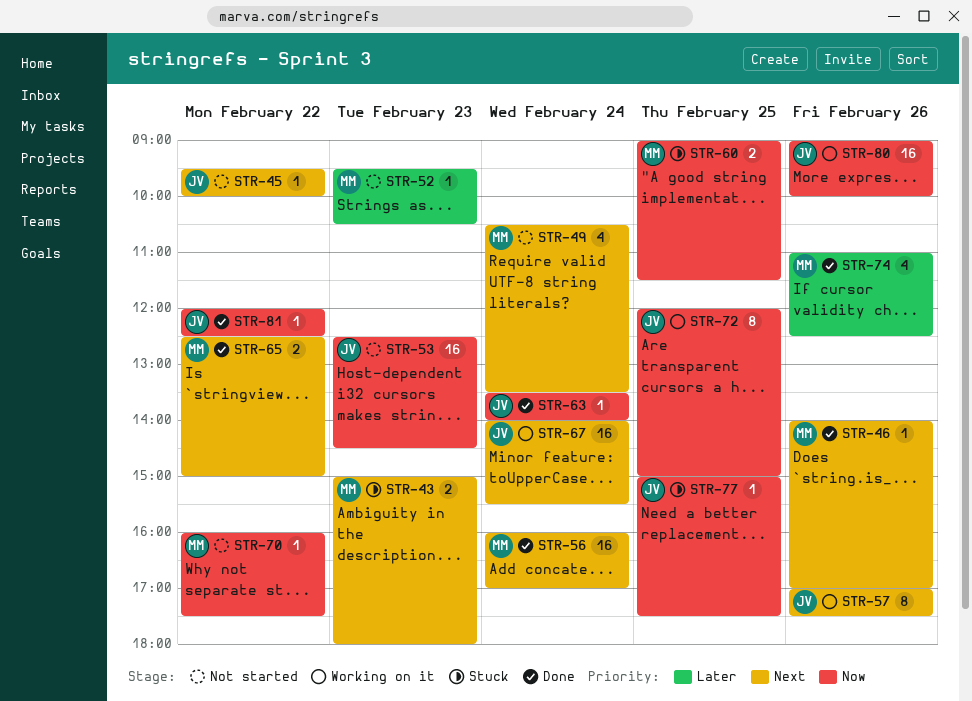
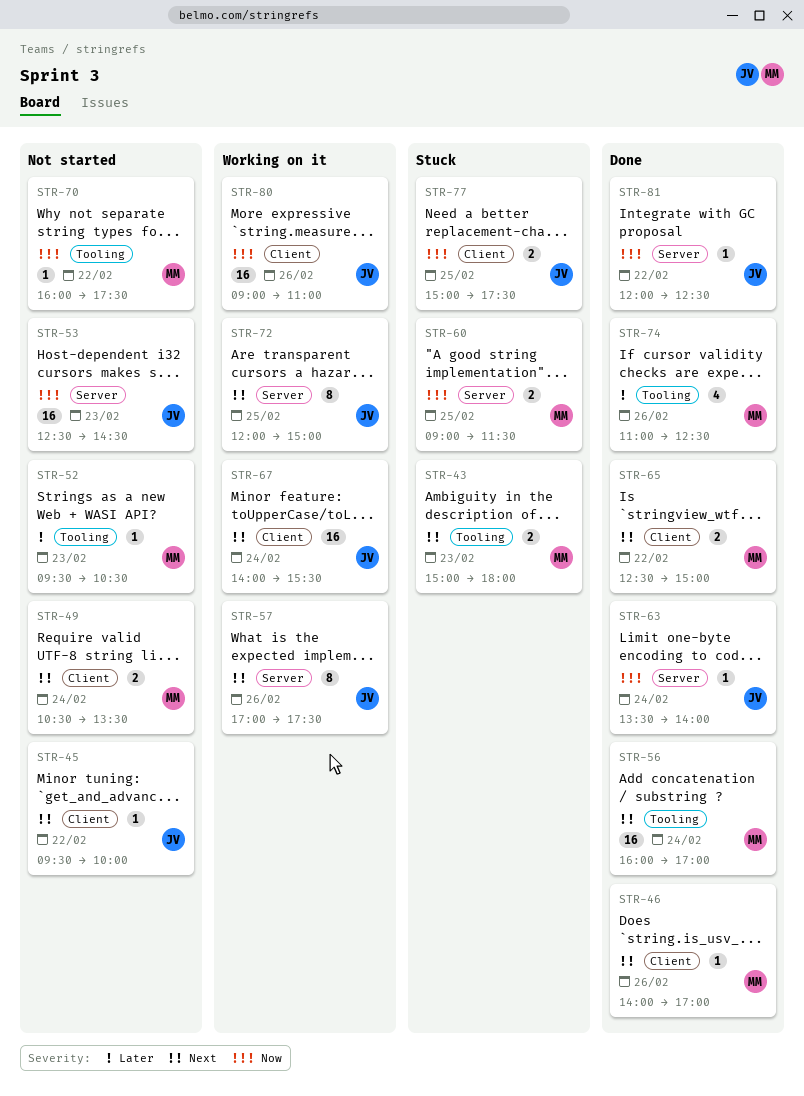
STR-49, estimate: 4 -> 2
STR-72, priority: Now -> Next
STR-77, estimate: 1 -> 2
STR-80, ends: 10:00 -> 11:00

